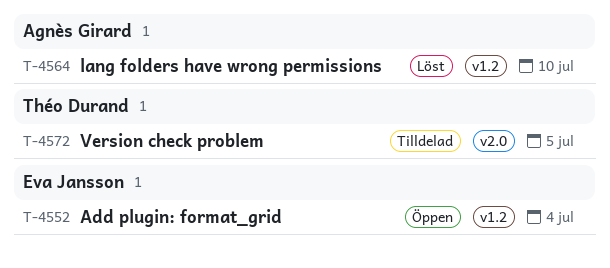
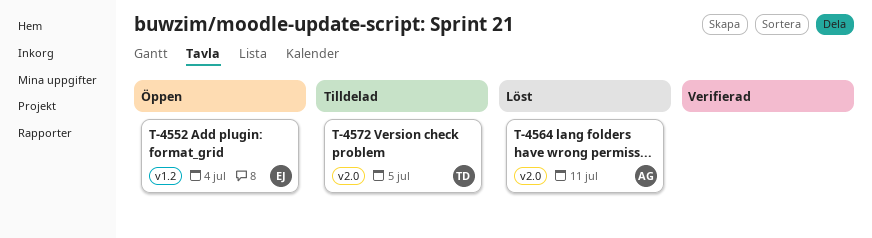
T-4564, label: v1.2 -> v2.0
T-4564, due: Jul 10 -> Jul 11

